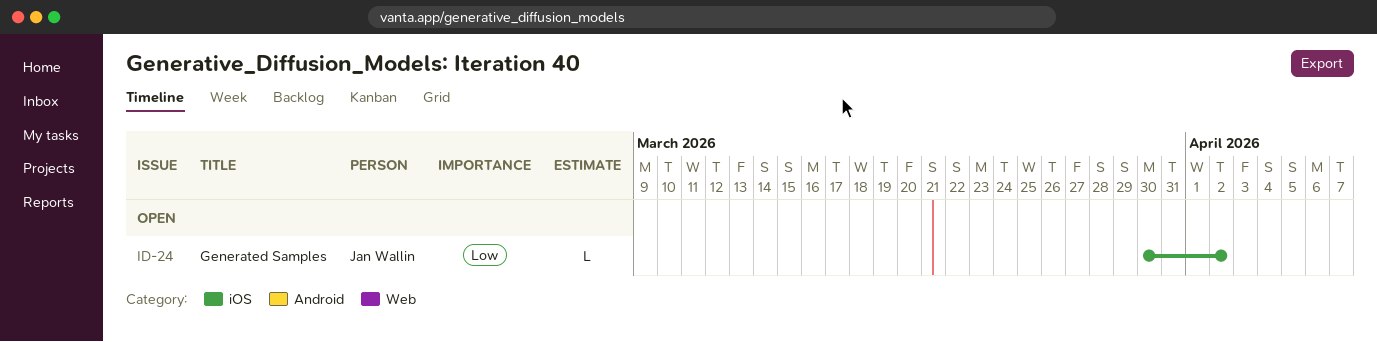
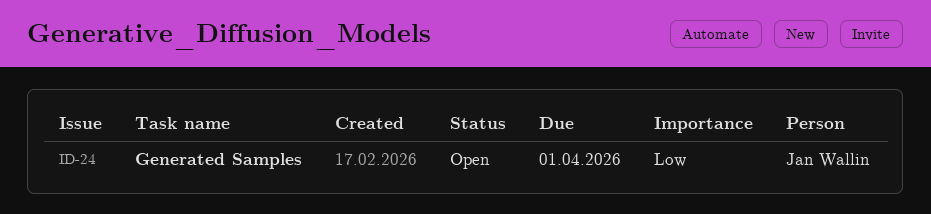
ID-24, due: Apr 2 -> Apr 1

